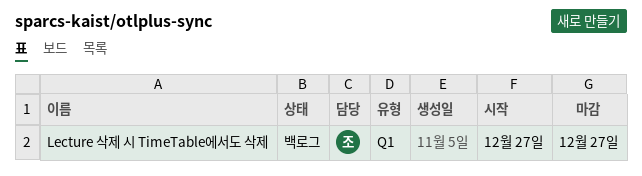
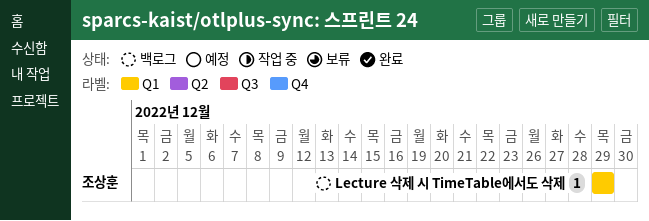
Lecture 삭제 시 TimeTable에서도 삭제, start: Dec 27 -> Dec 29
Lecture 삭제 시 TimeTable에서도 삭제, due: Dec 27 -> Dec 29

